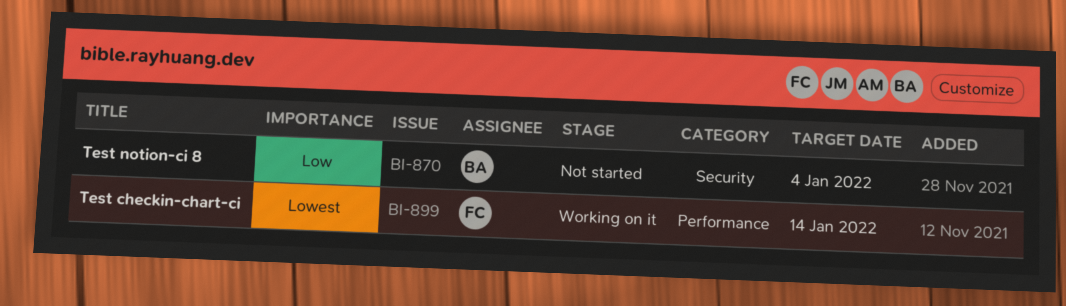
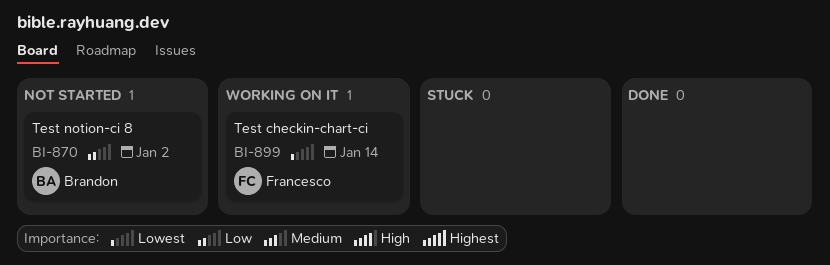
BI-870, due: Jan 4 -> Jan 2

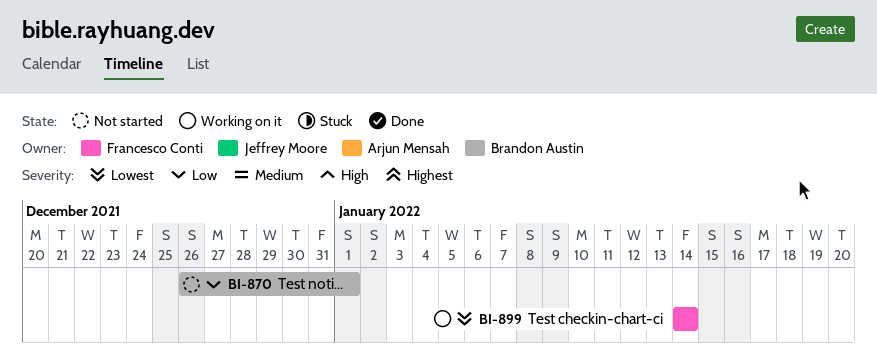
BI-870, due: Jan 2 -> Jan 1

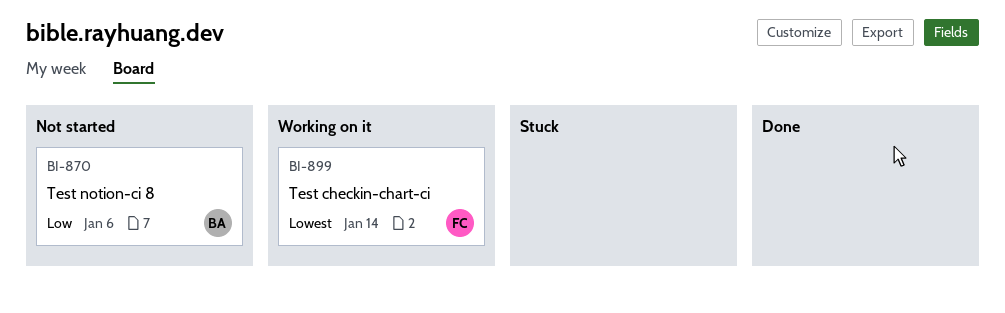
BI-870, due: Jan 1 -> Jan 6

